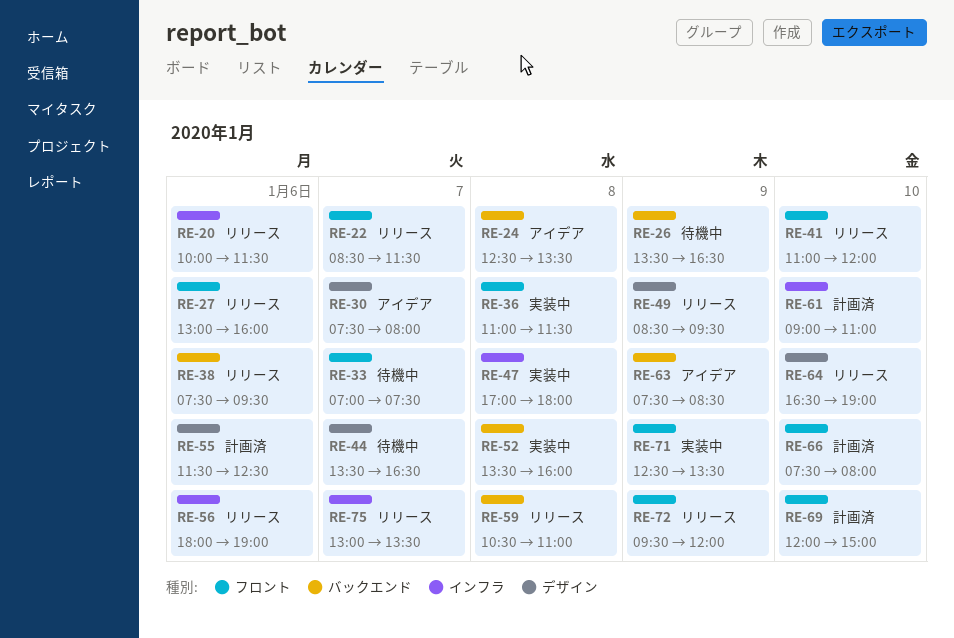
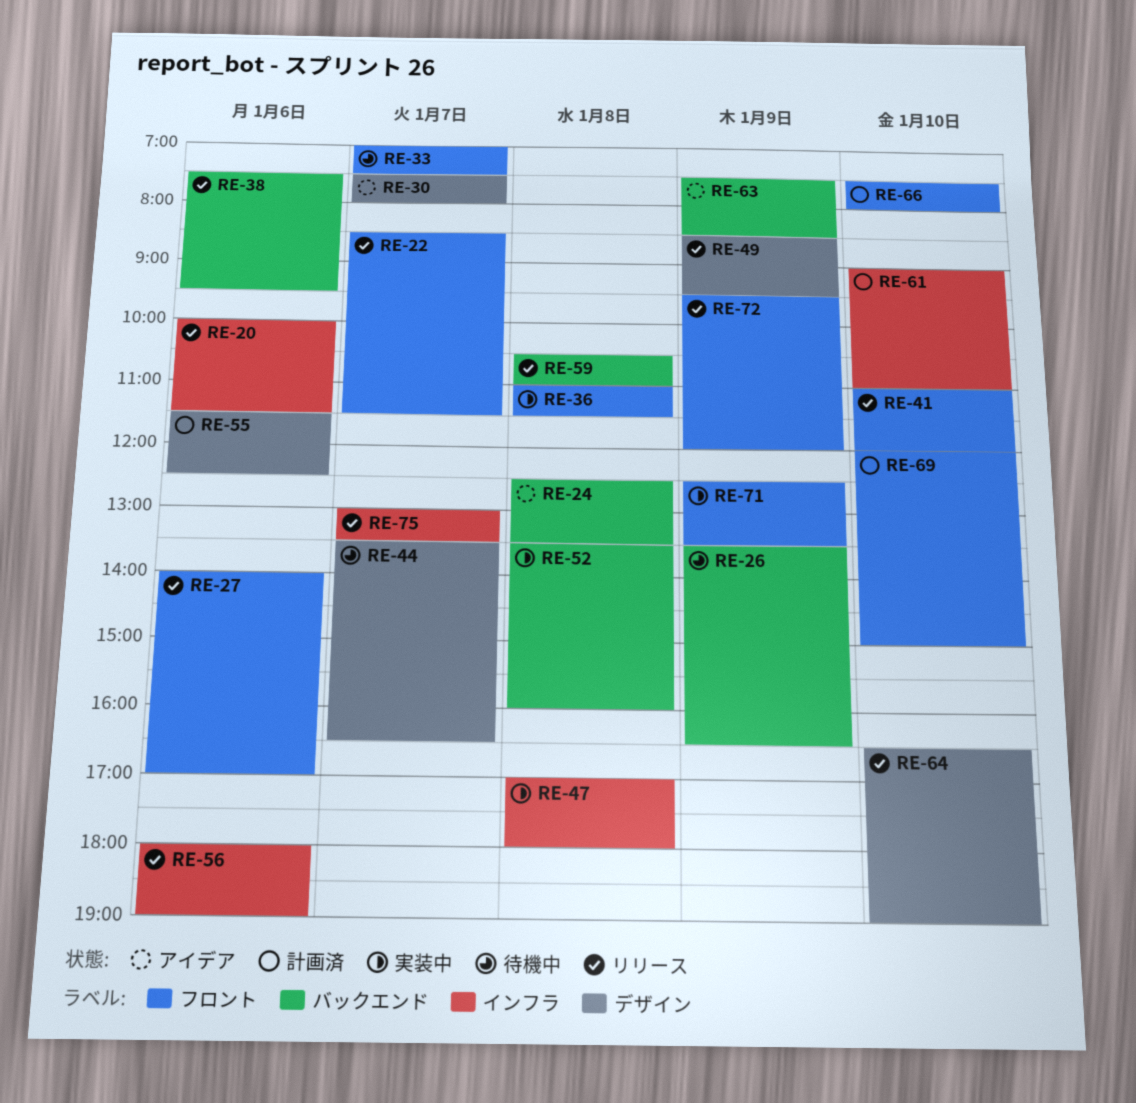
RE-27, begins: 13:00 -> 14:00
RE-27, ends: 16:00 -> 17:00

